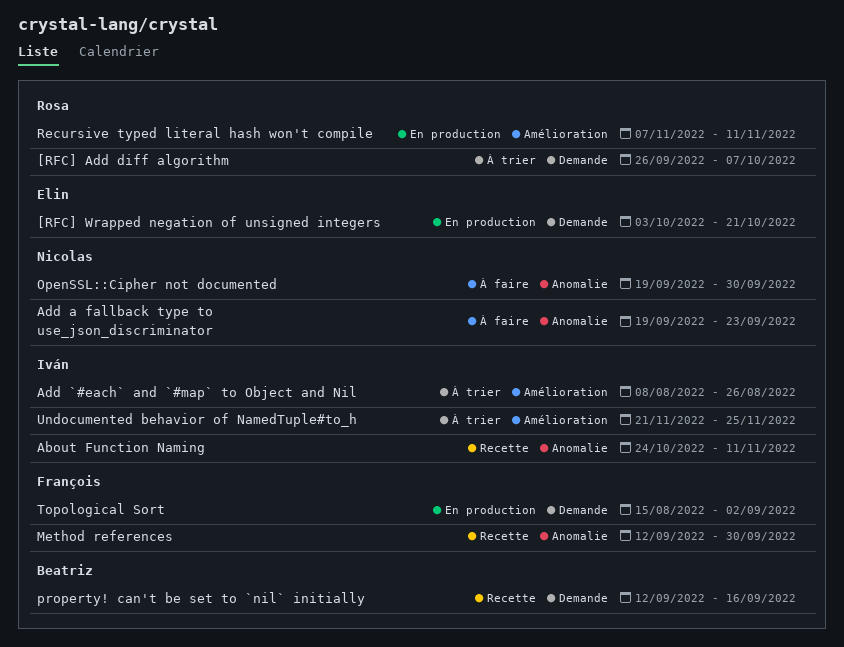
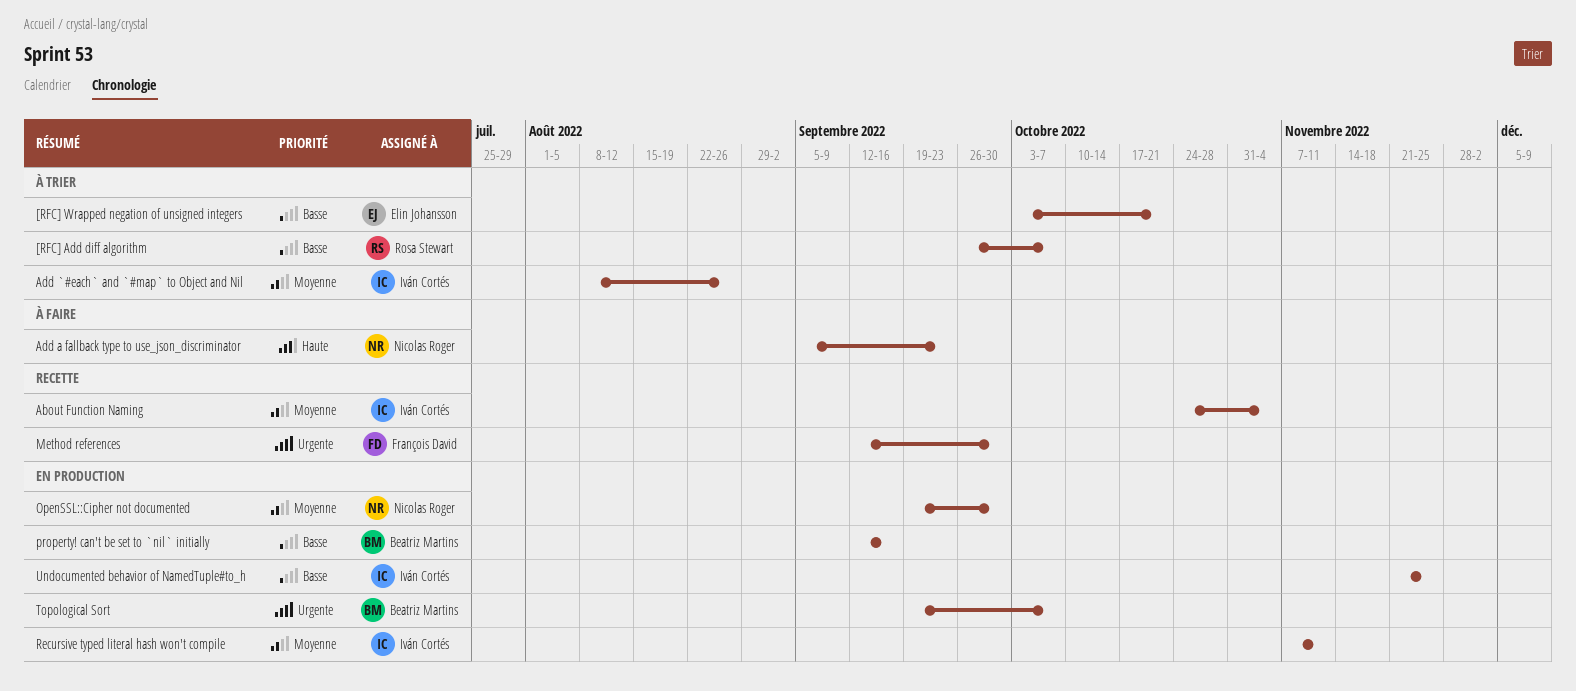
[RFC] Wrapped negation of unsigned integers, status: En production -> À trier
About Function Naming, due: Nov 11 -> Nov 4
Add a fallback type to use_json_discriminator, start: Sep 19 -> Sep 5
OpenSSL::Cipher not documented, status: À faire -> En production
property! can't be set to `nil` initially, status: Recette -> En production
Recursive typed literal hash won't compile, owner: Rosa Stewart -> Iván Cortés
Topological Sort, owner: François David -> Beatriz Martins
Topological Sort, start: Aug 15 -> Sep 19
Topological Sort, due: Sep 2 -> Oct 7
Undocumented behavior of NamedTuple#to_h, status: À trier -> En production

